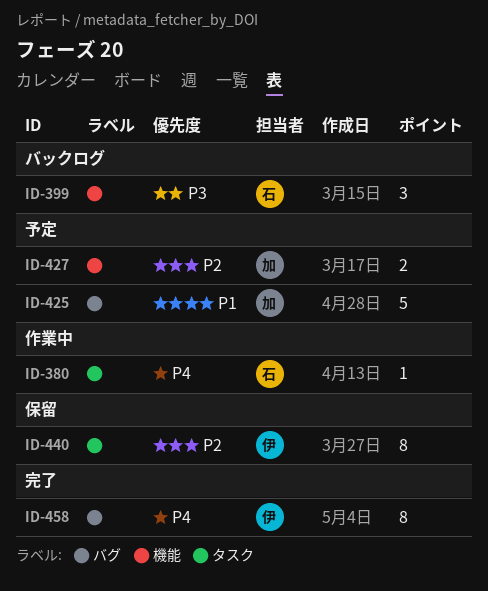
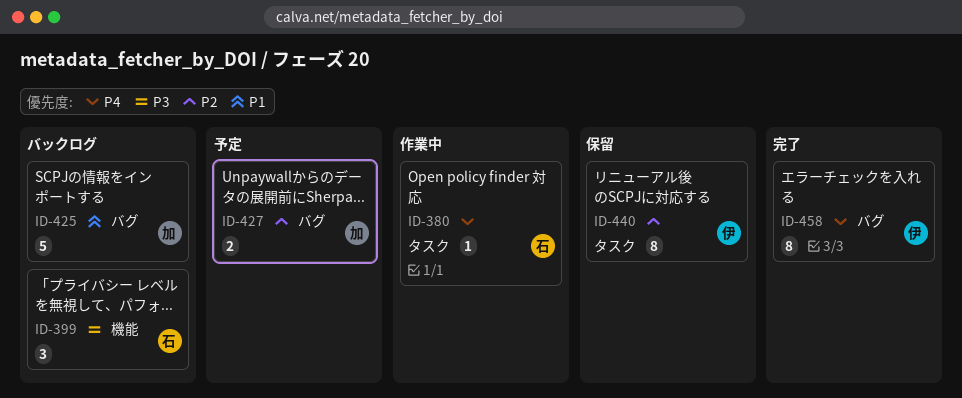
ID-425, status: 予定 -> バックログ
ID-427, label: 機能 -> バグ

